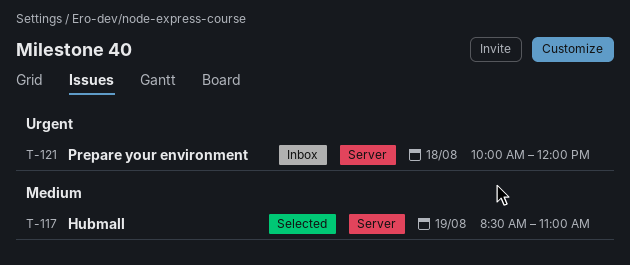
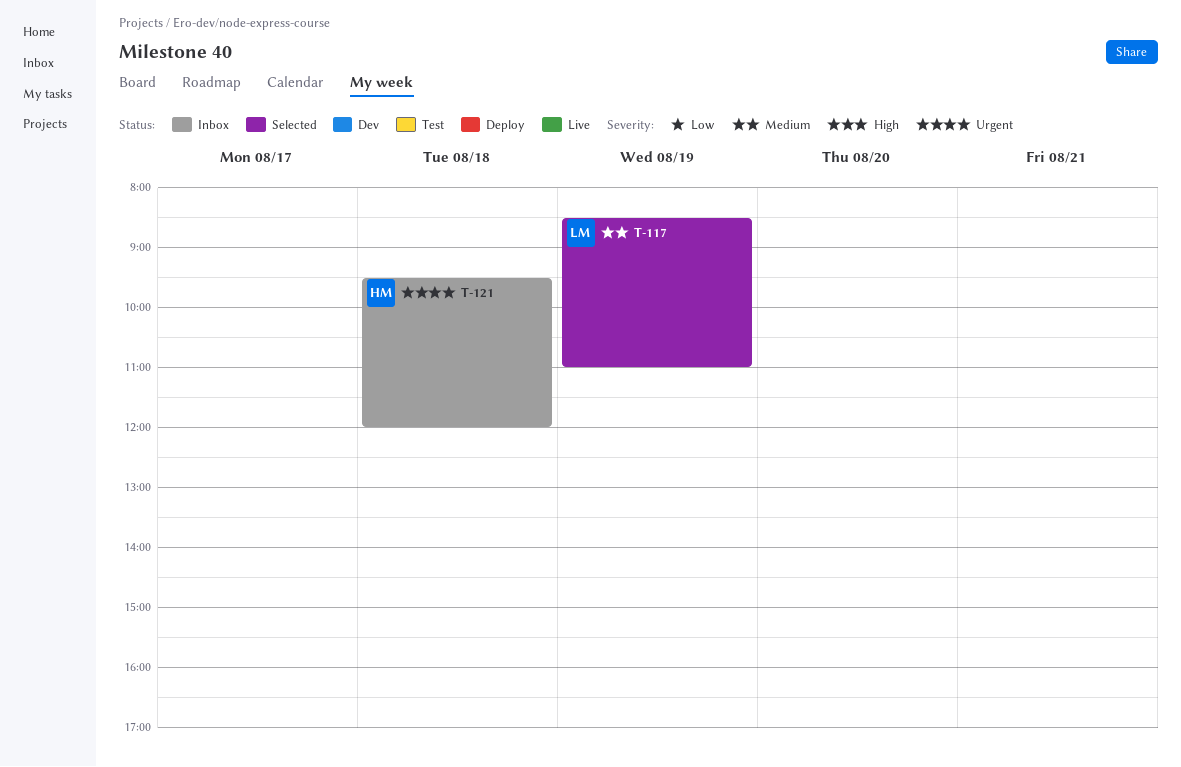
T-121, begins: 10:00 -> 09:30

